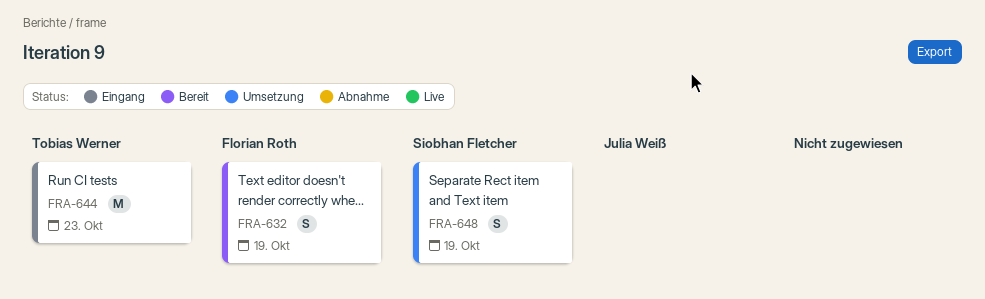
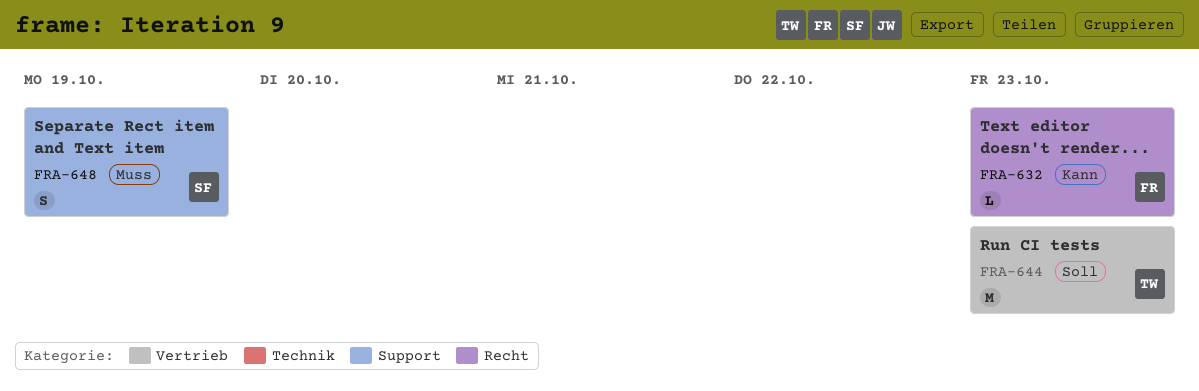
FRA-632, estimate: S -> L
FRA-632, due: Oct 19 -> Oct 23

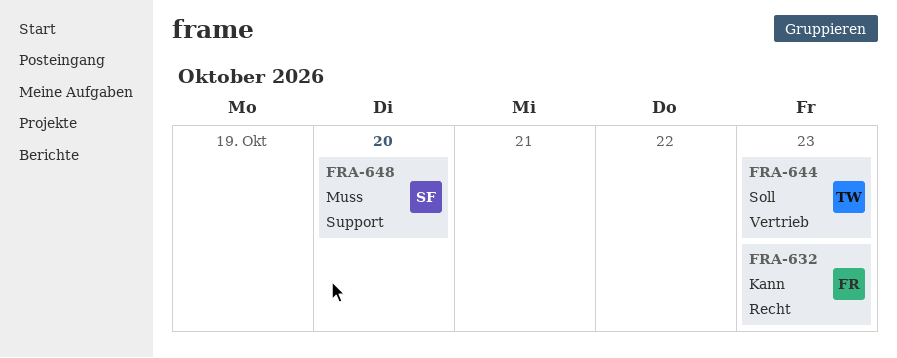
FRA-648, due: Oct 19 -> Oct 20

